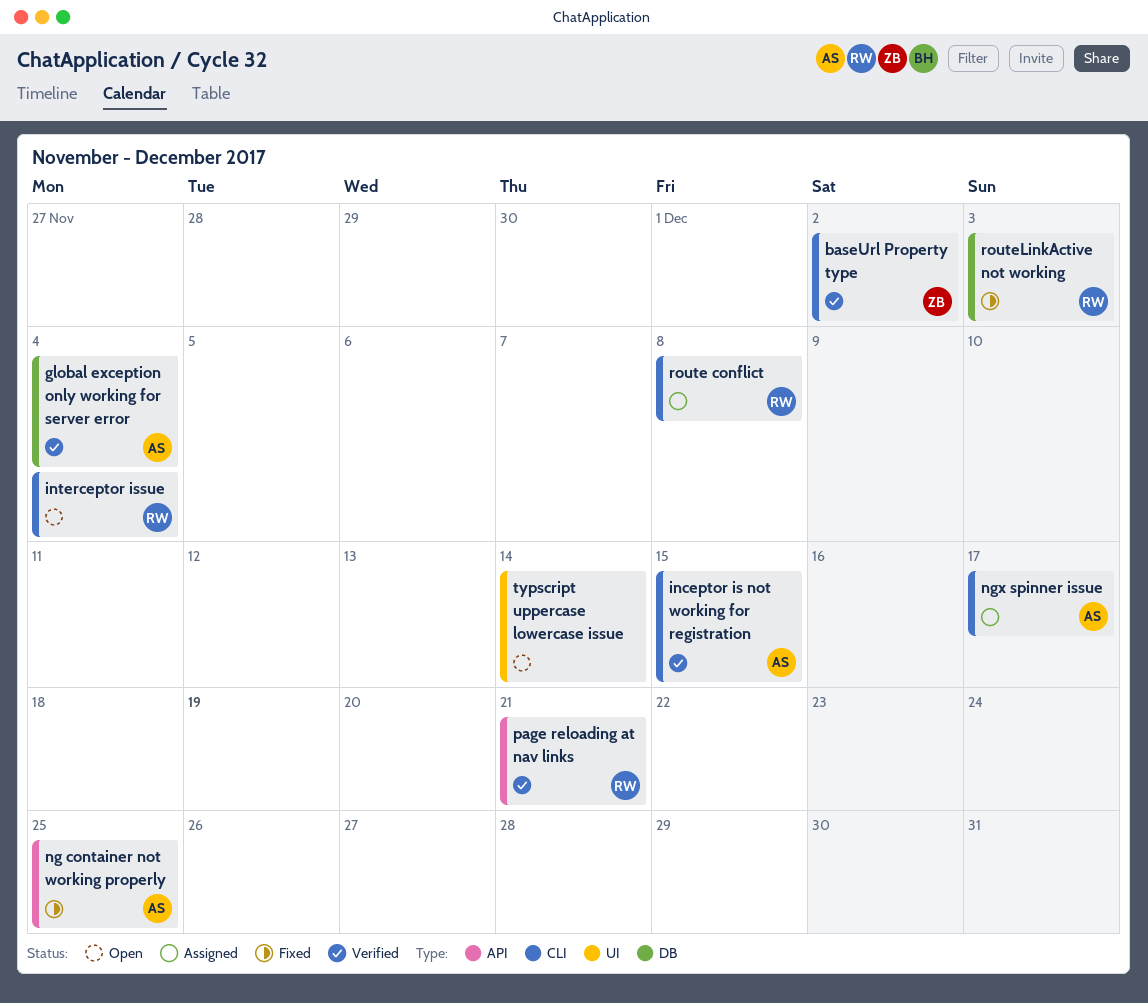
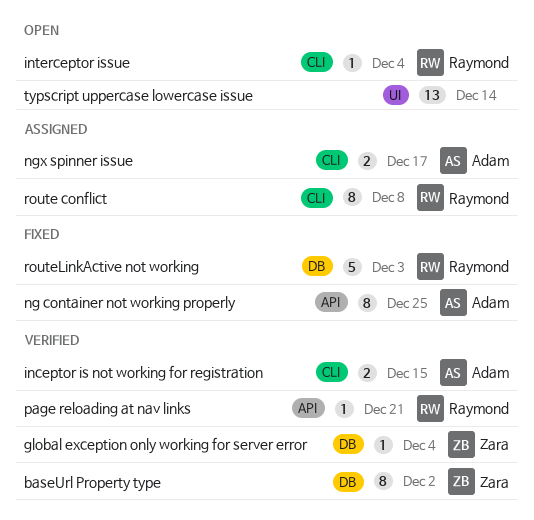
baseUrl Property type, label: CLI -> DB
global exception only working for server error, owner: Adam -> Zara

